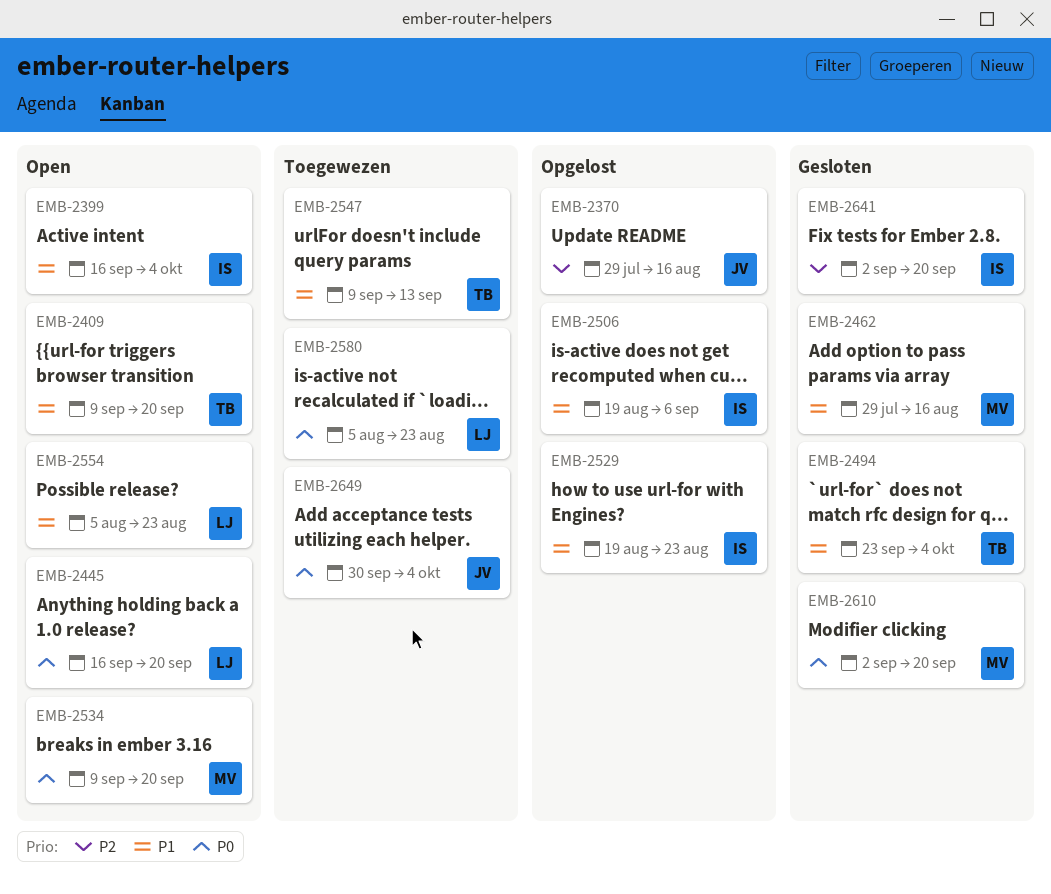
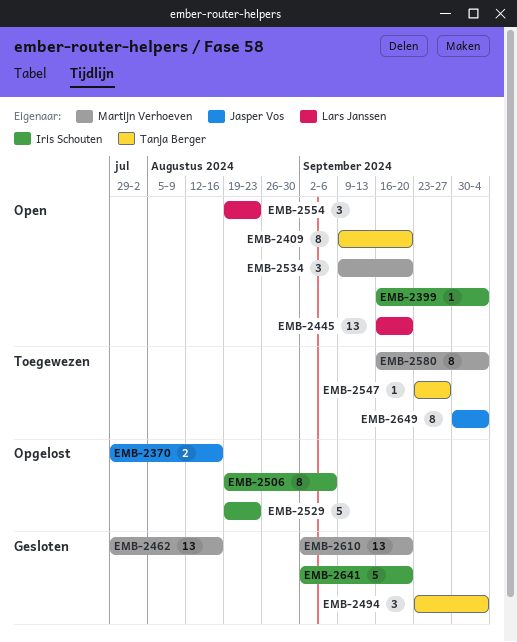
EMB-2547, start: Sep 9 -> Sep 23
EMB-2547, due: Sep 13 -> Sep 27
EMB-2554, start: Aug 5 -> Aug 19
EMB-2580, owner: Lars Janssen -> Martijn Verhoeven
EMB-2580, start: Aug 5 -> Sep 16
EMB-2580, due: Aug 23 -> Oct 4

